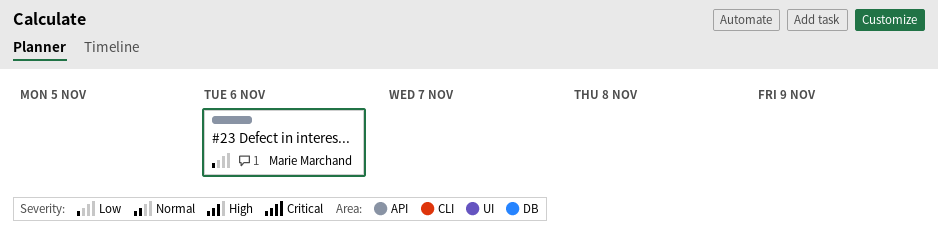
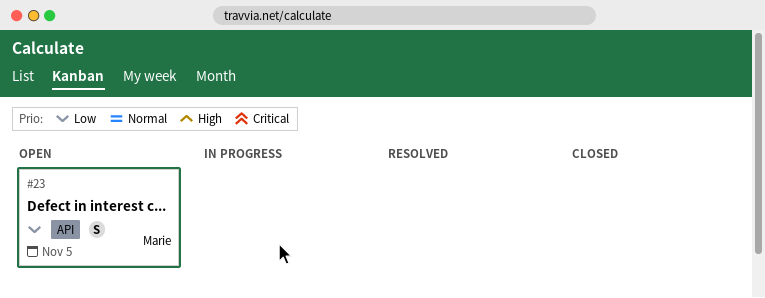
#23, due: Nov 6 -> Nov 5

